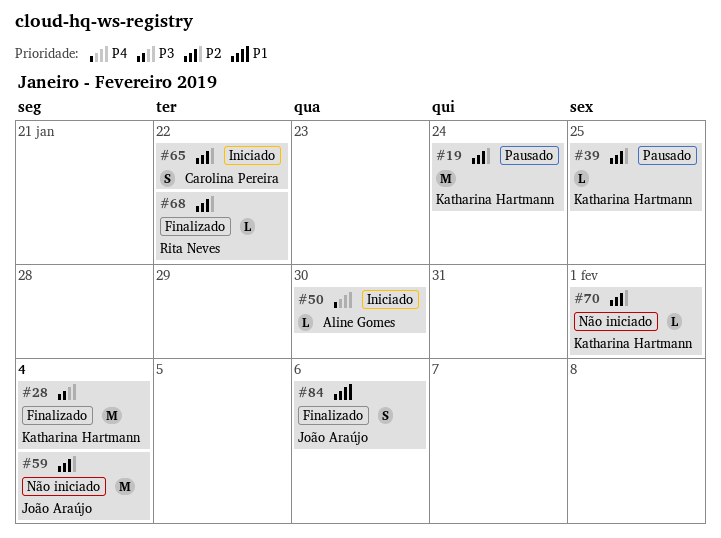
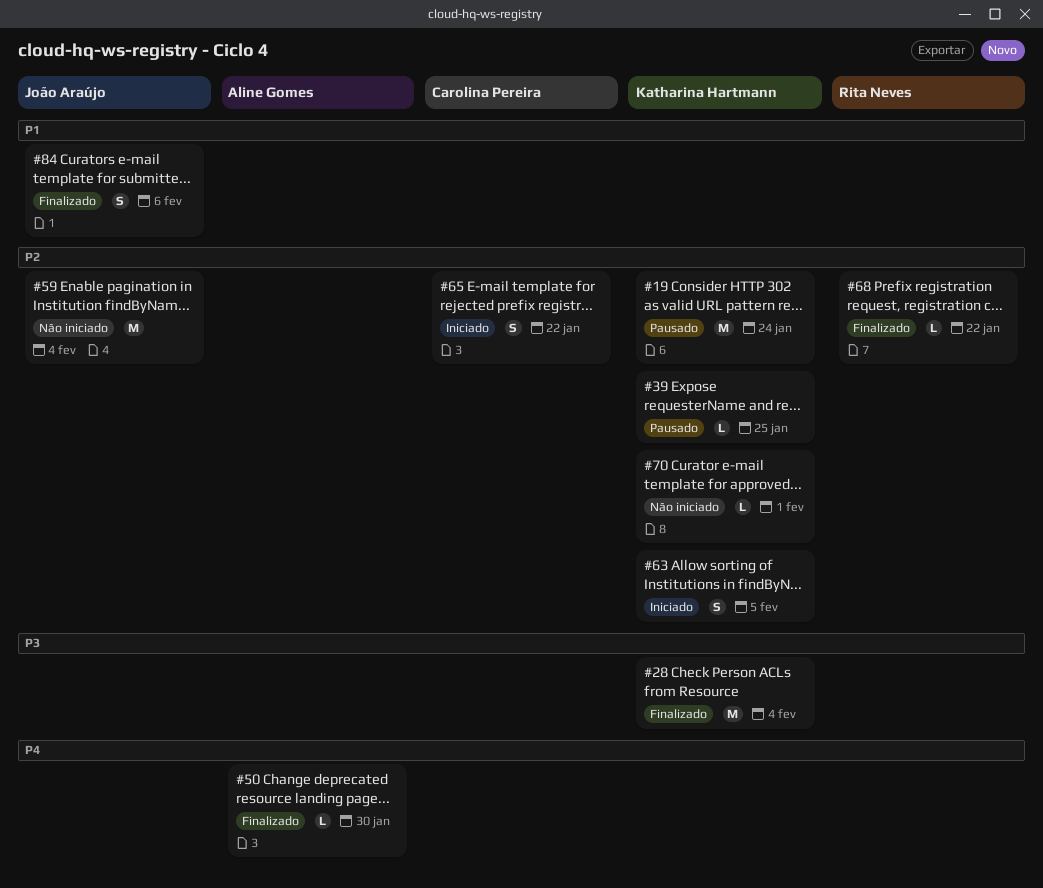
#50, status: Iniciado -> Finalizado
#63: none -> present

